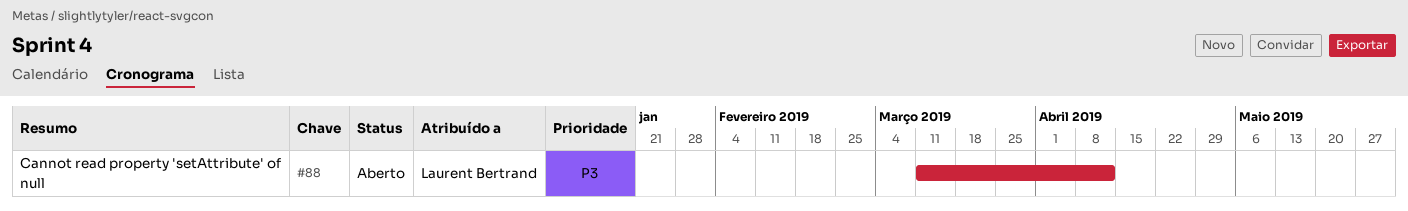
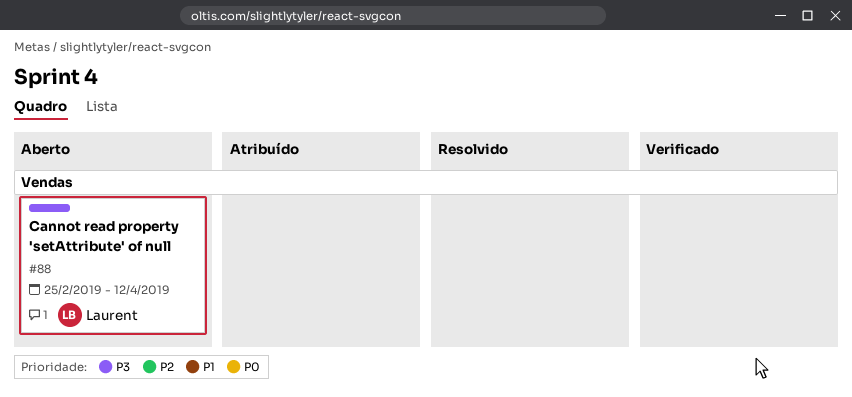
#88, start: Mar 11 -> Feb 25

